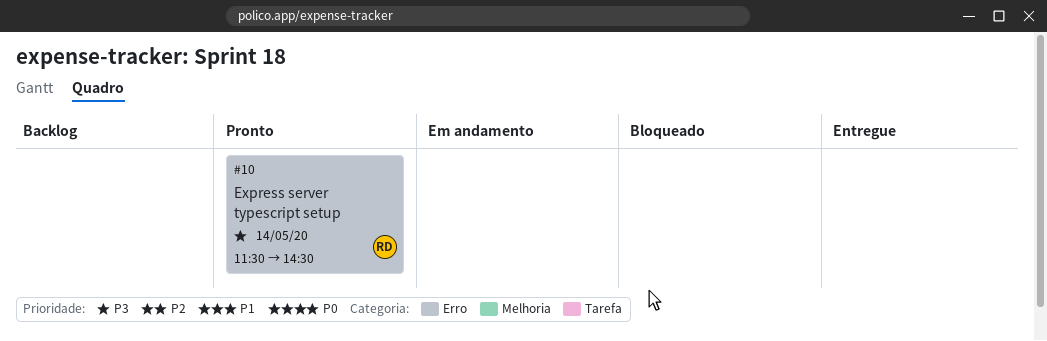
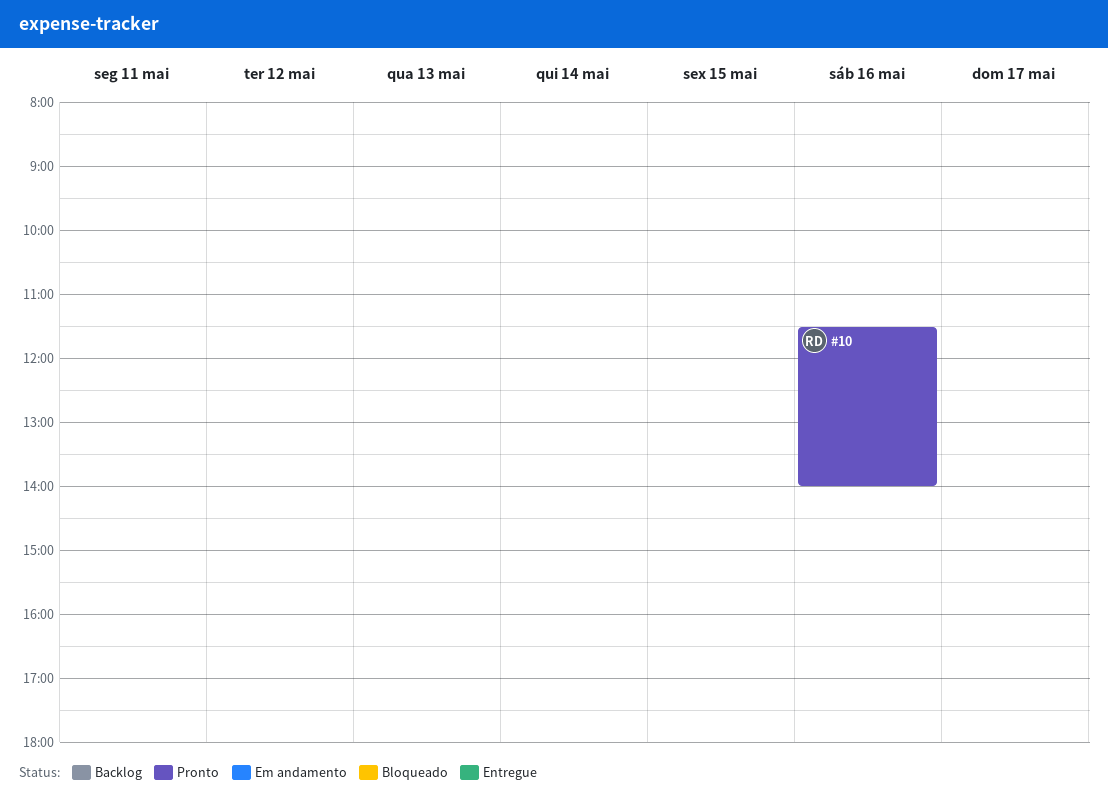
#10, day: May 14 -> May 16
#10, ends: 14:30 -> 14:00

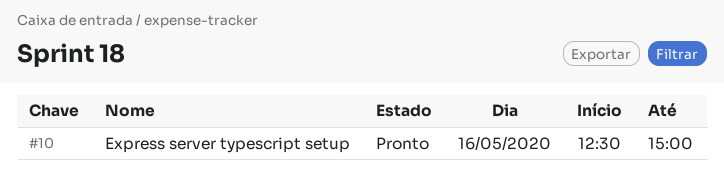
#10, begins: 11:30 -> 12:30
#10, ends: 14:00 -> 15:00

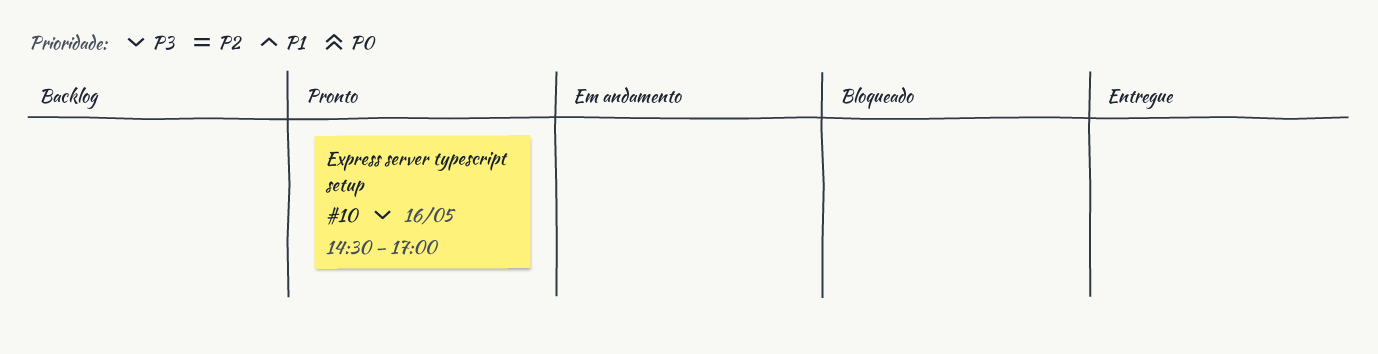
#10, begins: 12:30 -> 14:30
#10, ends: 15:00 -> 17:00

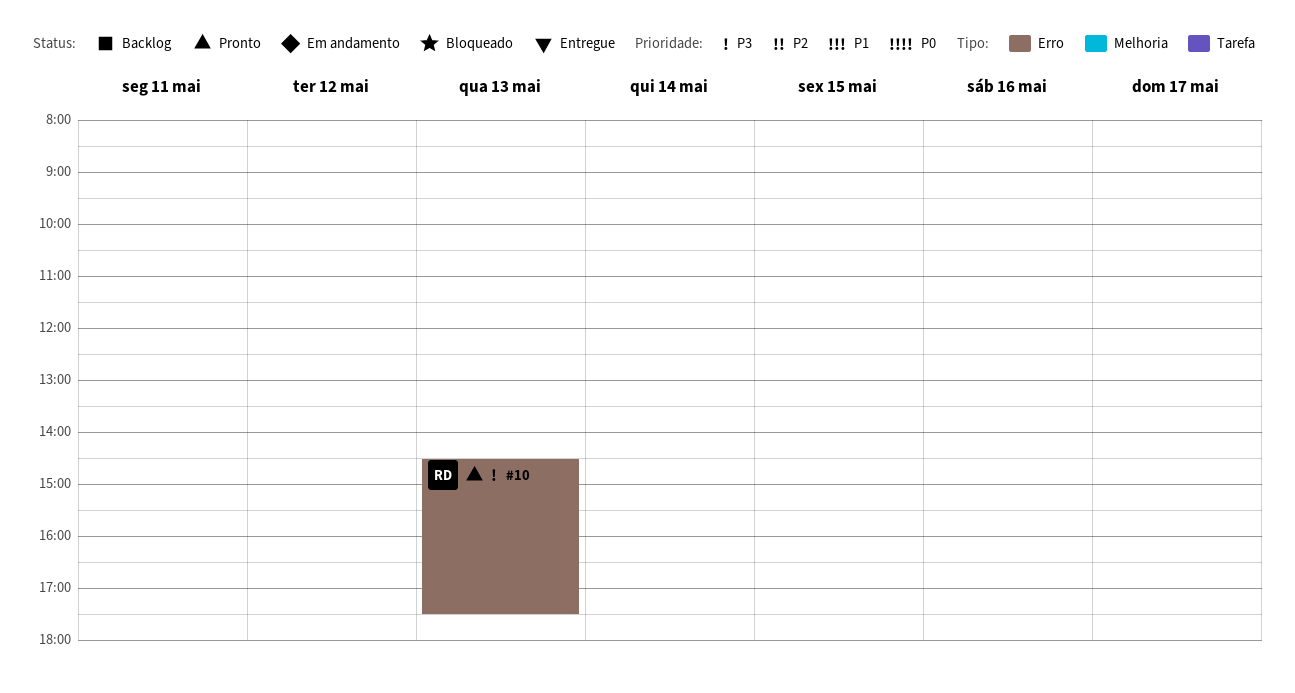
#10, day: May 16 -> May 13
#10, ends: 17:00 -> 17:30

